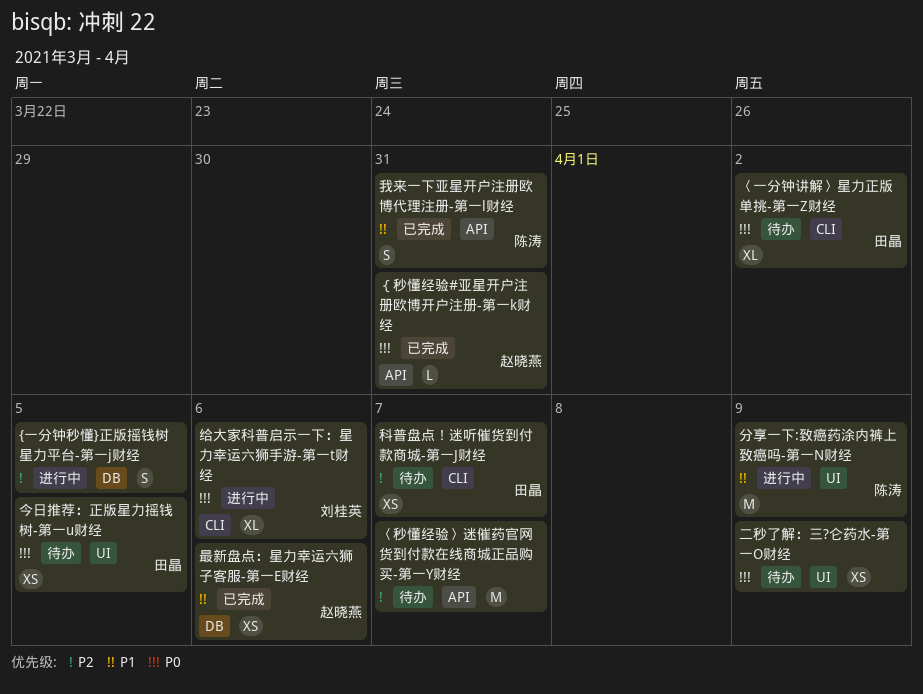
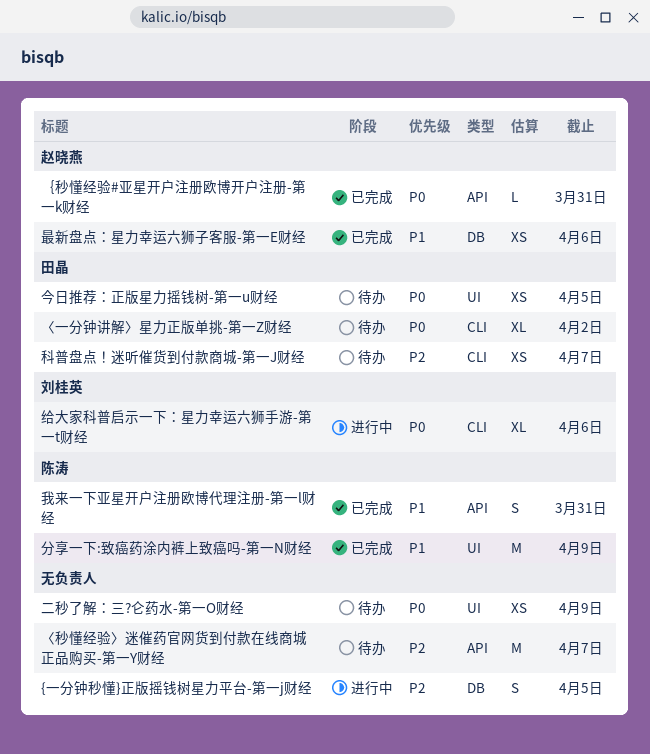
分享一下:致癌药涂内裤上致癌吗-第一N财经, status: 进行中 -> 已完成

